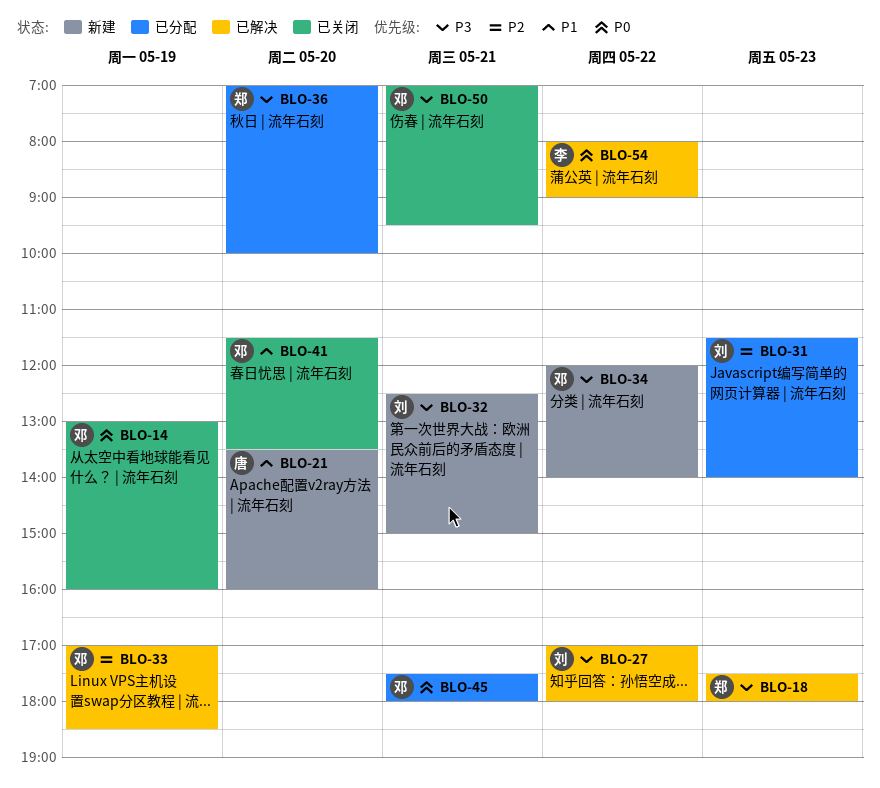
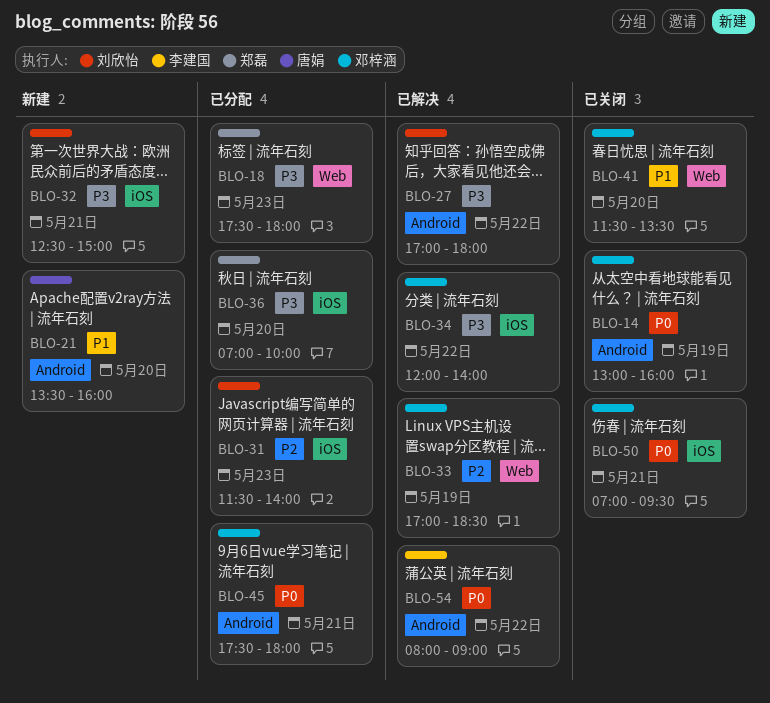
BLO-18, status: 已解决 -> 已分配
BLO-34, status: 新建 -> 已解决
BLO-50, priority: P3 -> P0

